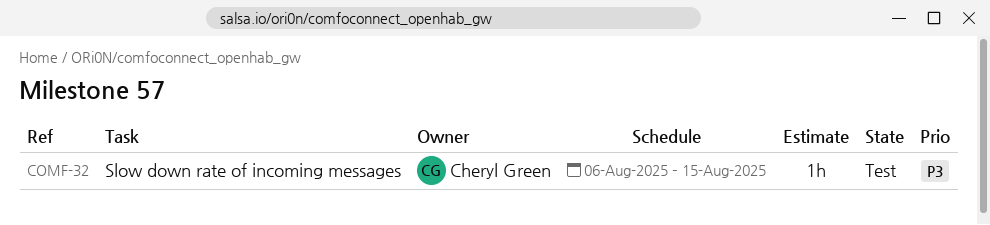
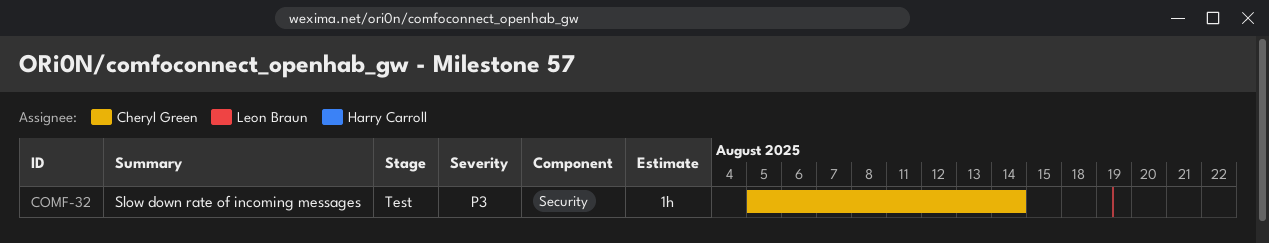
COMF-32, start: Aug 6 -> Aug 5
COMF-32, due: Aug 15 -> Aug 14

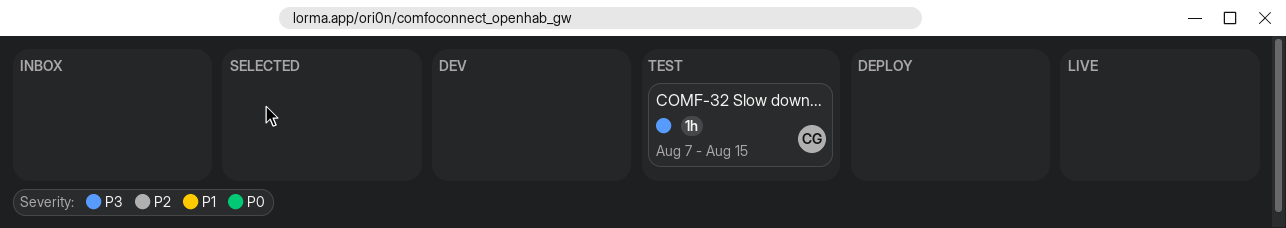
COMF-32, start: Aug 5 -> Aug 7
COMF-32, due: Aug 14 -> Aug 15

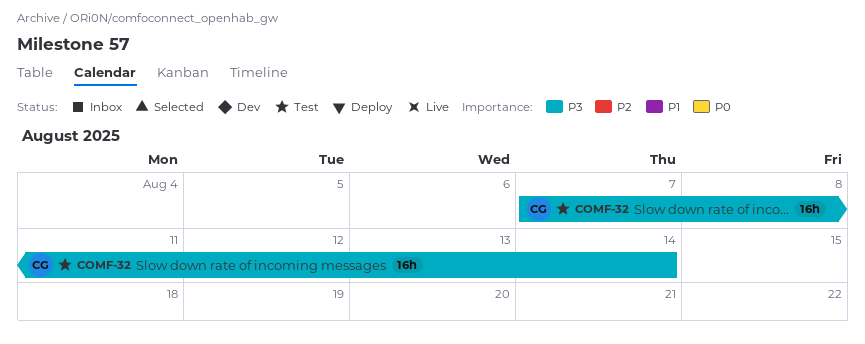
COMF-32, estimate: 1h -> 16h
COMF-32, due: Aug 15 -> Aug 14

